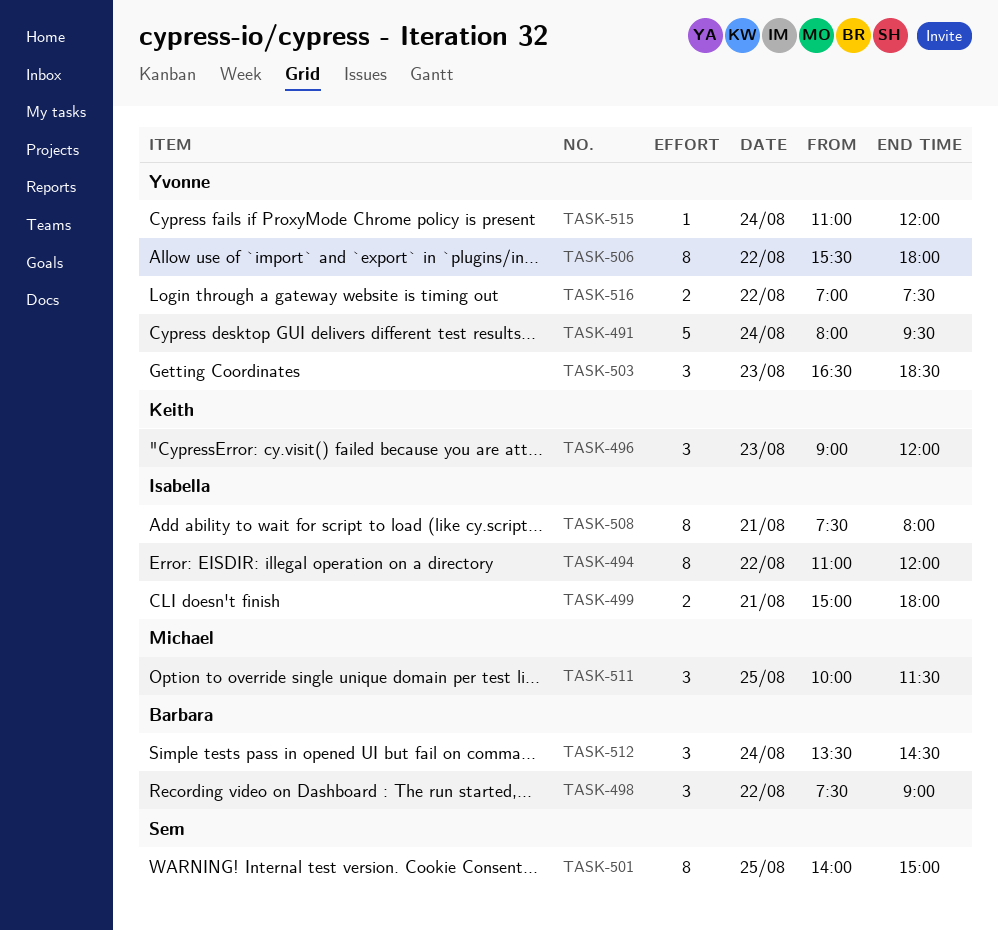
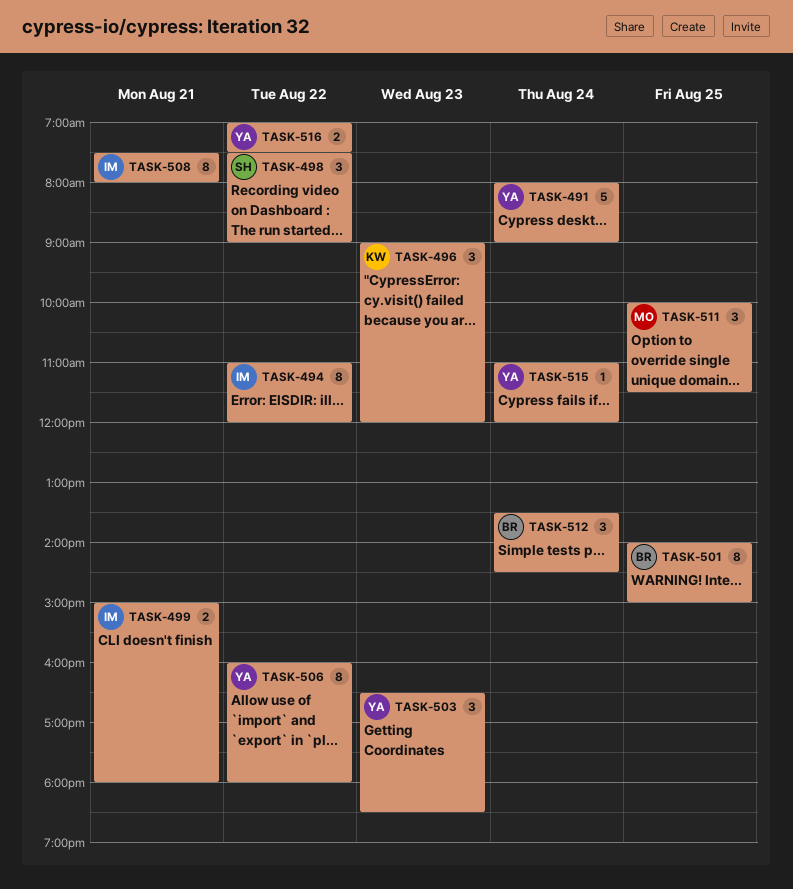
TASK-491, ends: 09:30 -> 09:00
TASK-498, owner: Barbara -> Sem
TASK-501, owner: Sem -> Barbara
TASK-506, begins: 15:30 -> 16:00

